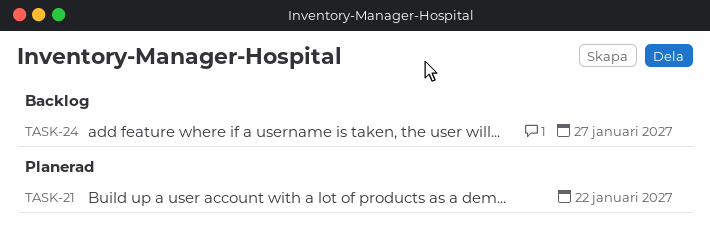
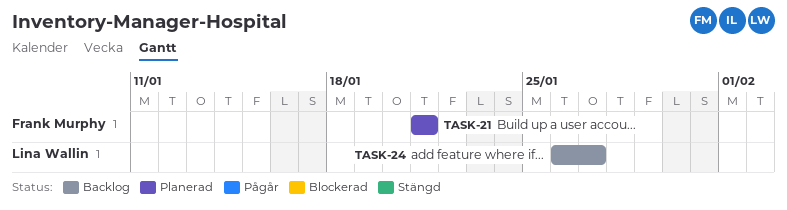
TASK-21, due: Jan 22 -> Jan 21

